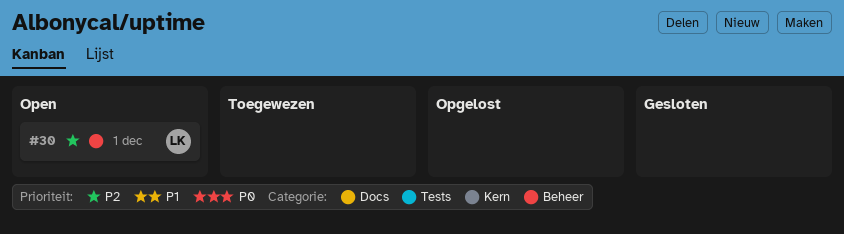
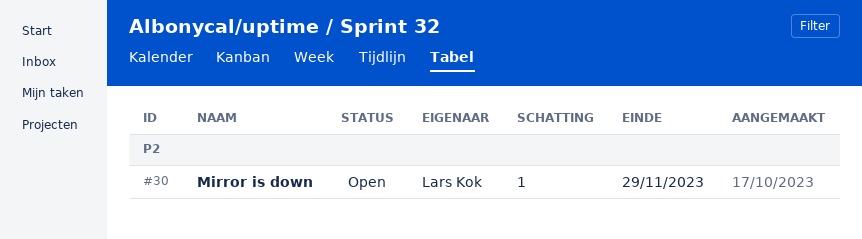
#30, due: Dec 1 -> Nov 29

